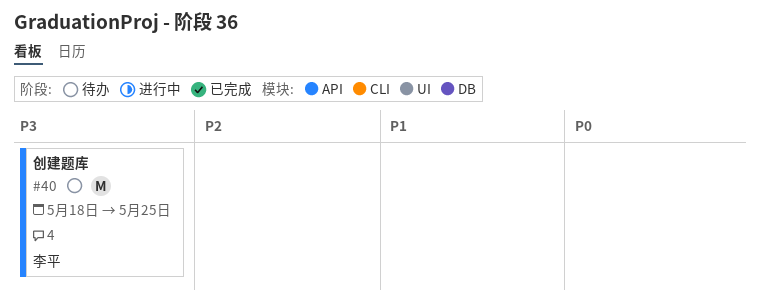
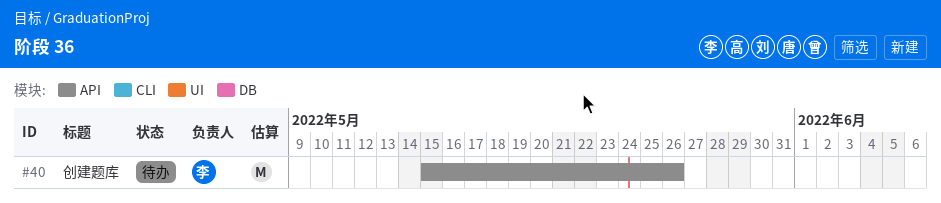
#40, start: May 18 -> May 15
#40, due: May 25 -> May 26

